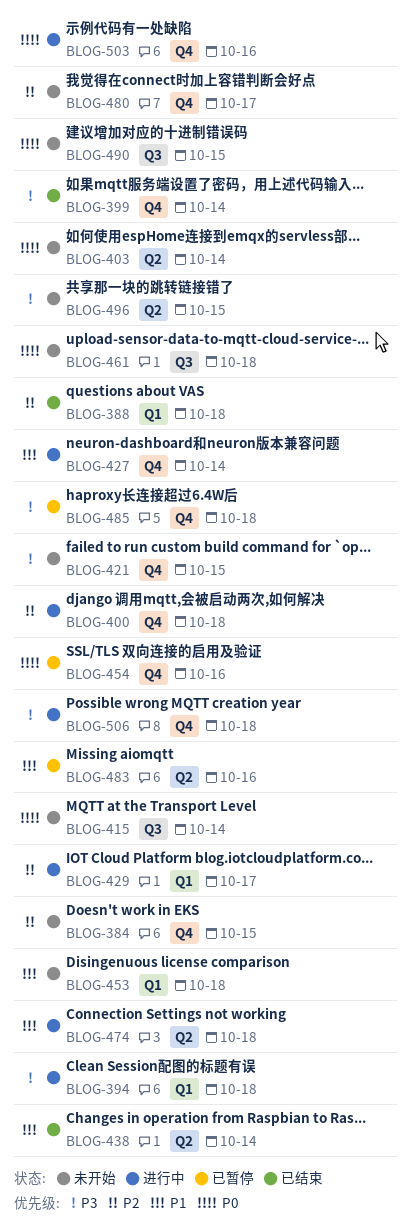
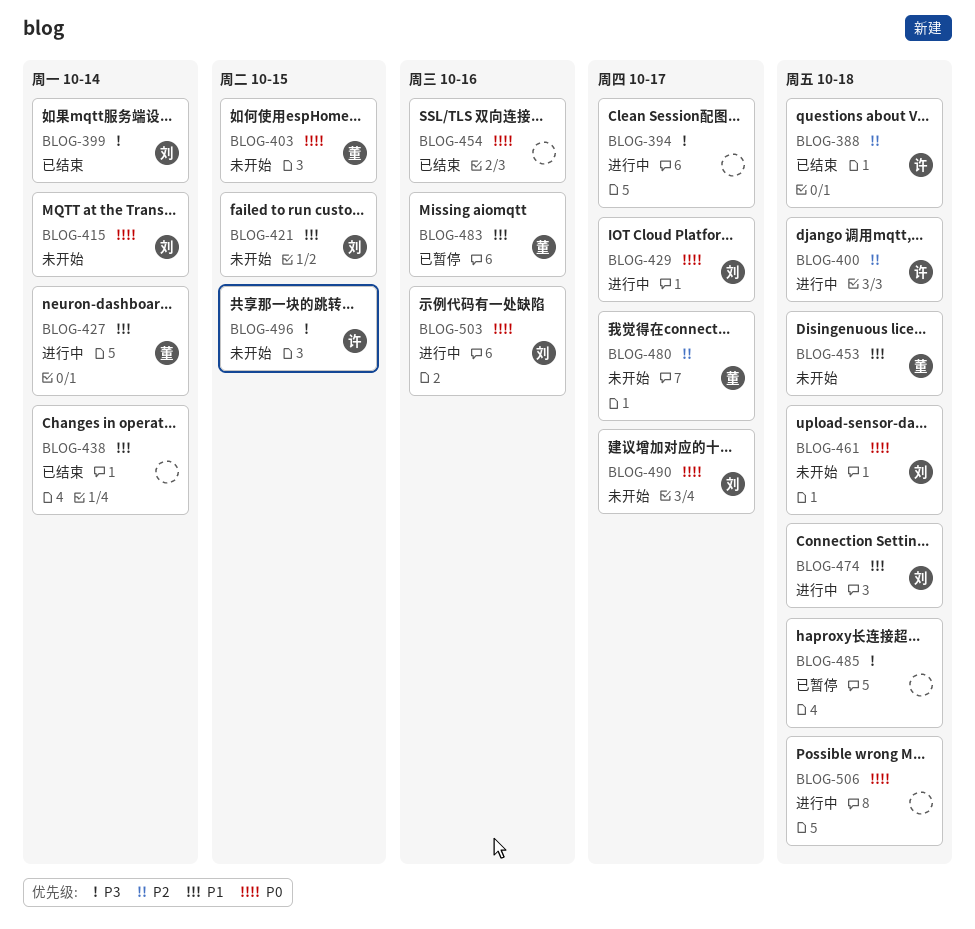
BLOG-384: present -> none
BLOG-394, due: Oct 18 -> Oct 17
BLOG-403, due: Oct 14 -> Oct 15
BLOG-421, priority: P3 -> P1
BLOG-429, priority: P2 -> P0
BLOG-454, status: 已暂停 -> 已结束
BLOG-490, due: Oct 15 -> Oct 17
BLOG-506, priority: P3 -> P0

